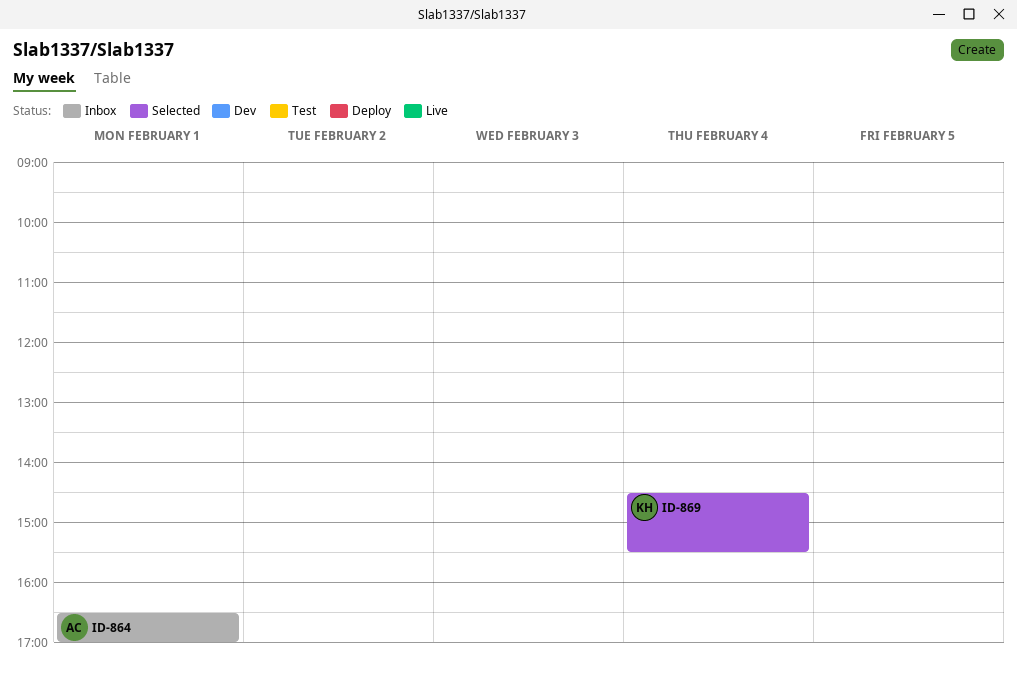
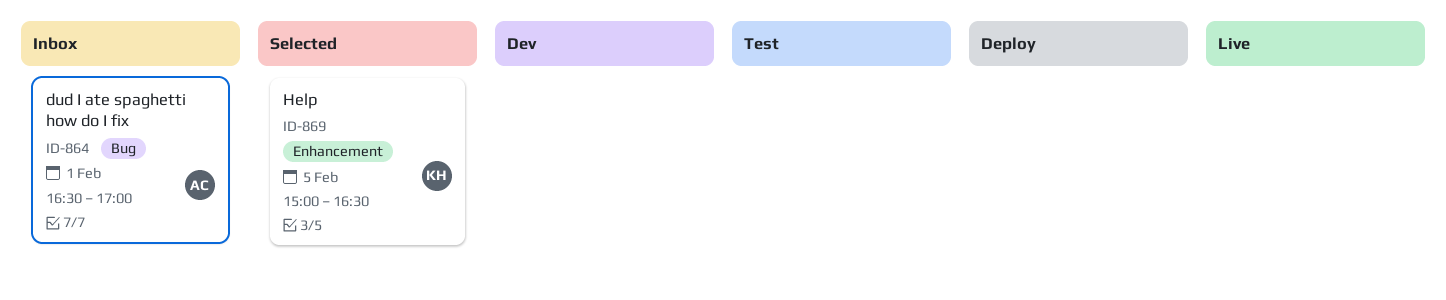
ID-869, day: Feb 4 -> Feb 5
ID-869, begins: 14:30 -> 15:00
ID-869, ends: 15:30 -> 16:30

